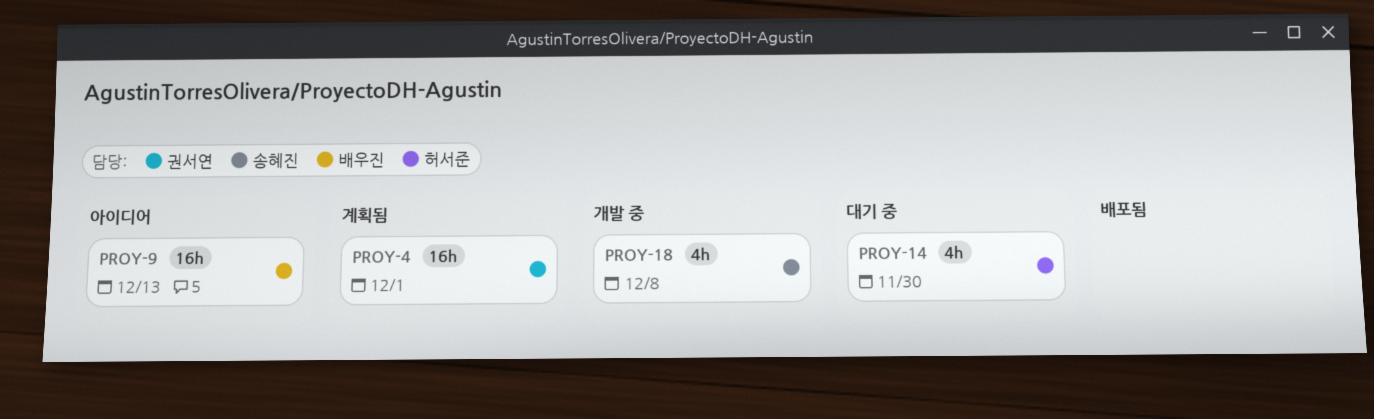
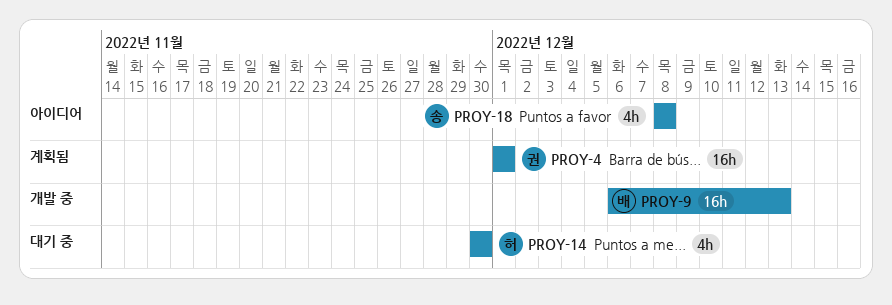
PROY-9, status: 아이디어 -> 개발 중
PROY-18, status: 개발 중 -> 아이디어

